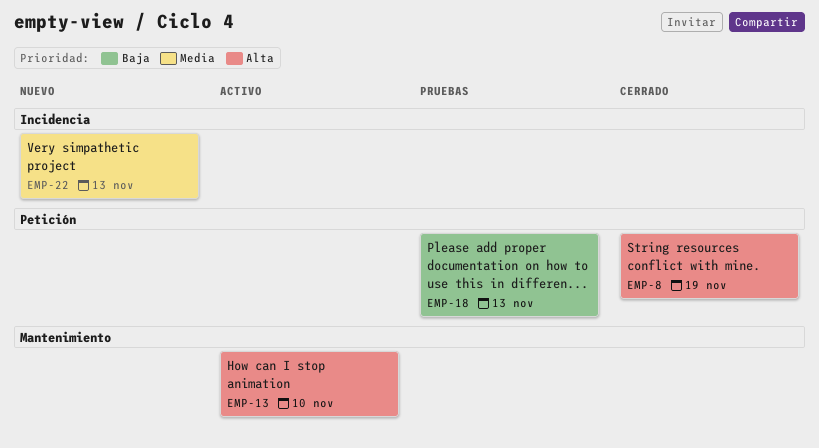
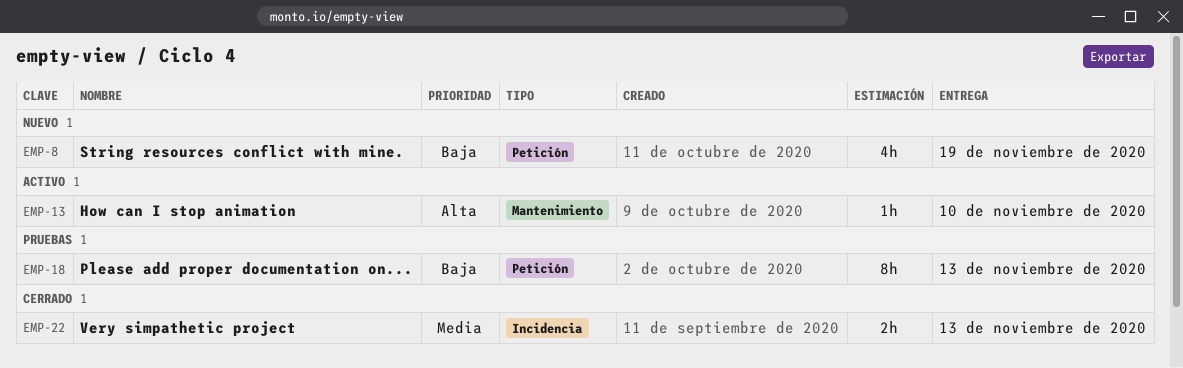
EMP-8, status: Cerrado -> Nuevo
EMP-8, priority: Alta -> Baja
EMP-22, status: Nuevo -> Cerrado

